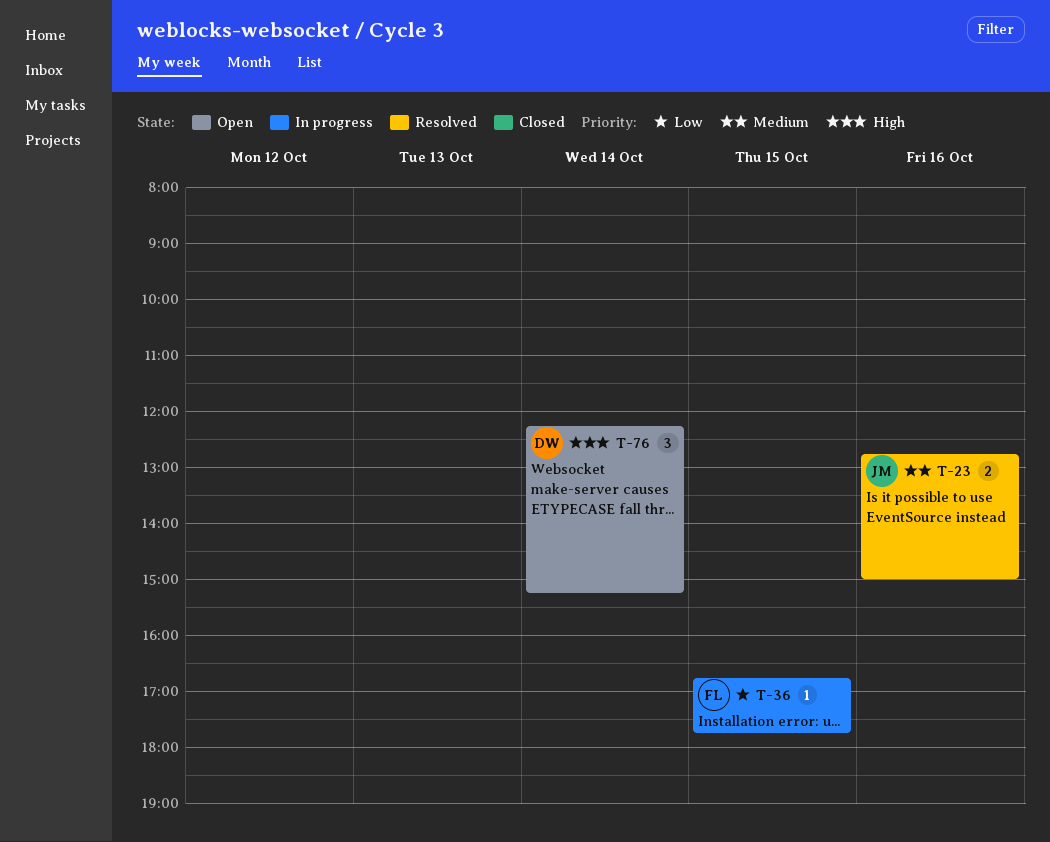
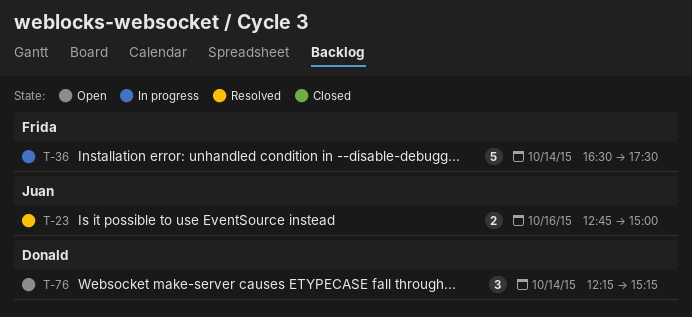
T-36, estimate: 1 -> 5
T-36, day: Oct 15 -> Oct 14
T-36, begins: 16:45 -> 16:30
T-36, ends: 17:45 -> 17:30

